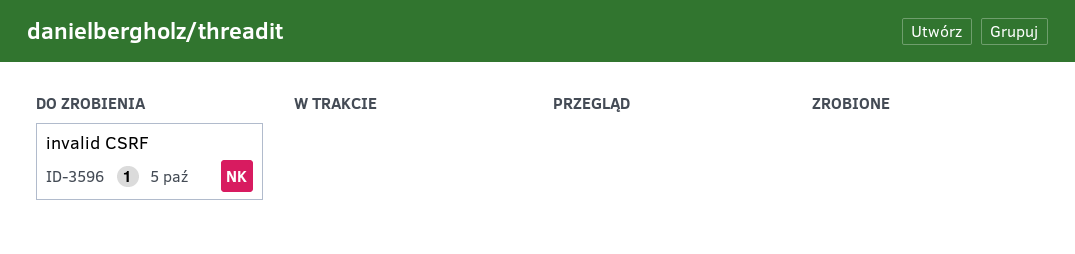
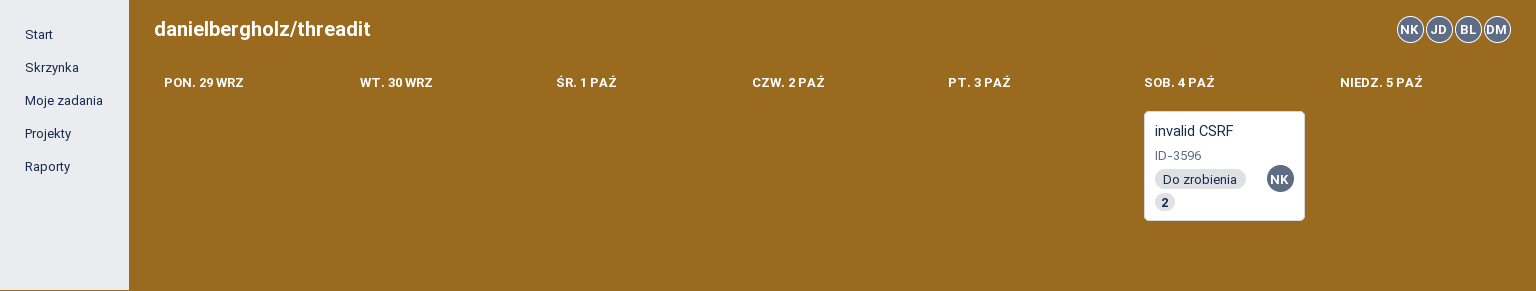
ID-3596, estimate: 1 -> 2
ID-3596, due: Oct 5 -> Oct 4

